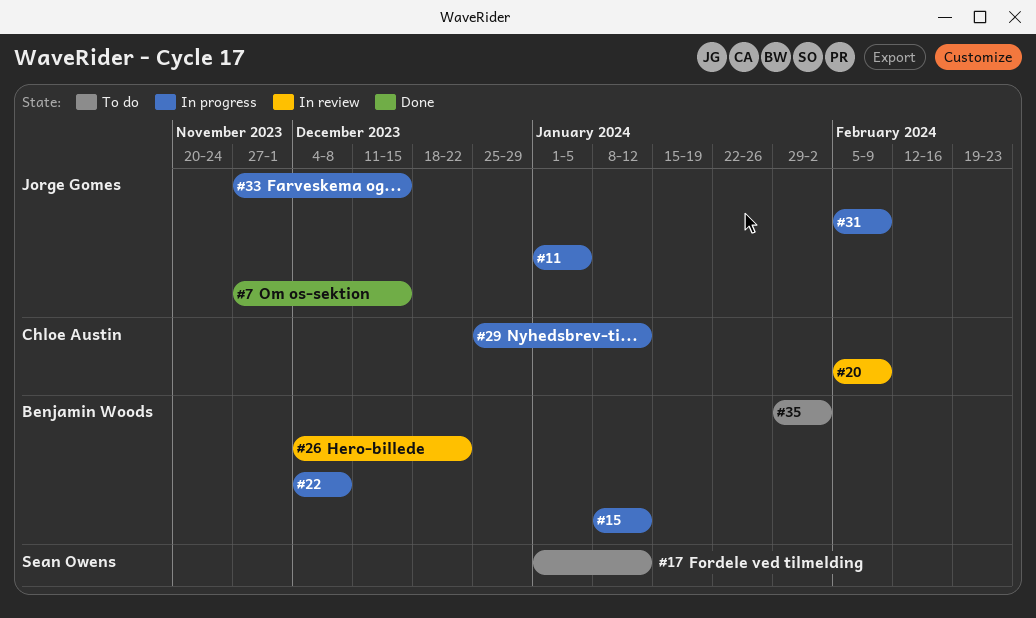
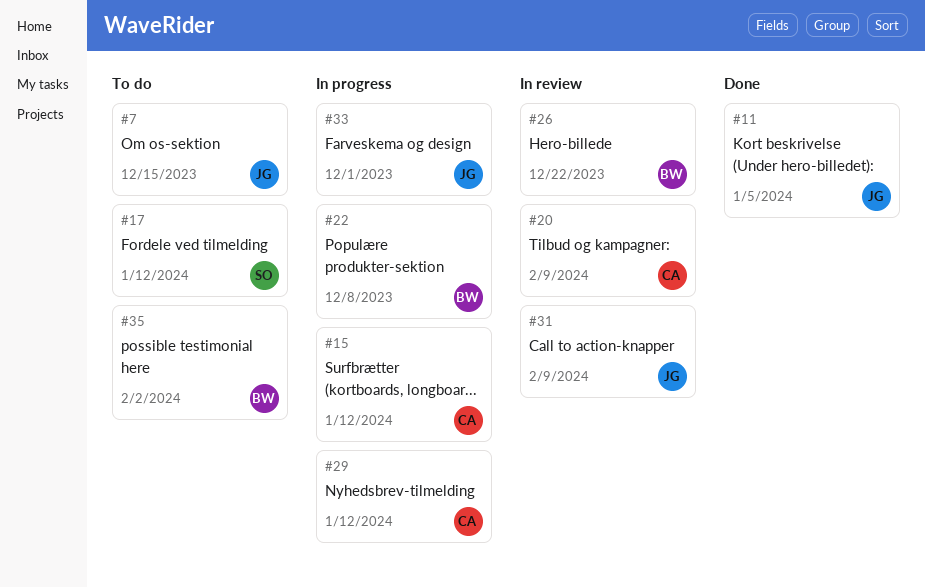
#7, status: Done -> To do
#11, status: In progress -> Done
#15, owner: Benjamin Woods -> Chloe Austin
#31, status: In progress -> In review
#33, due: Dec 15 -> Dec 1

